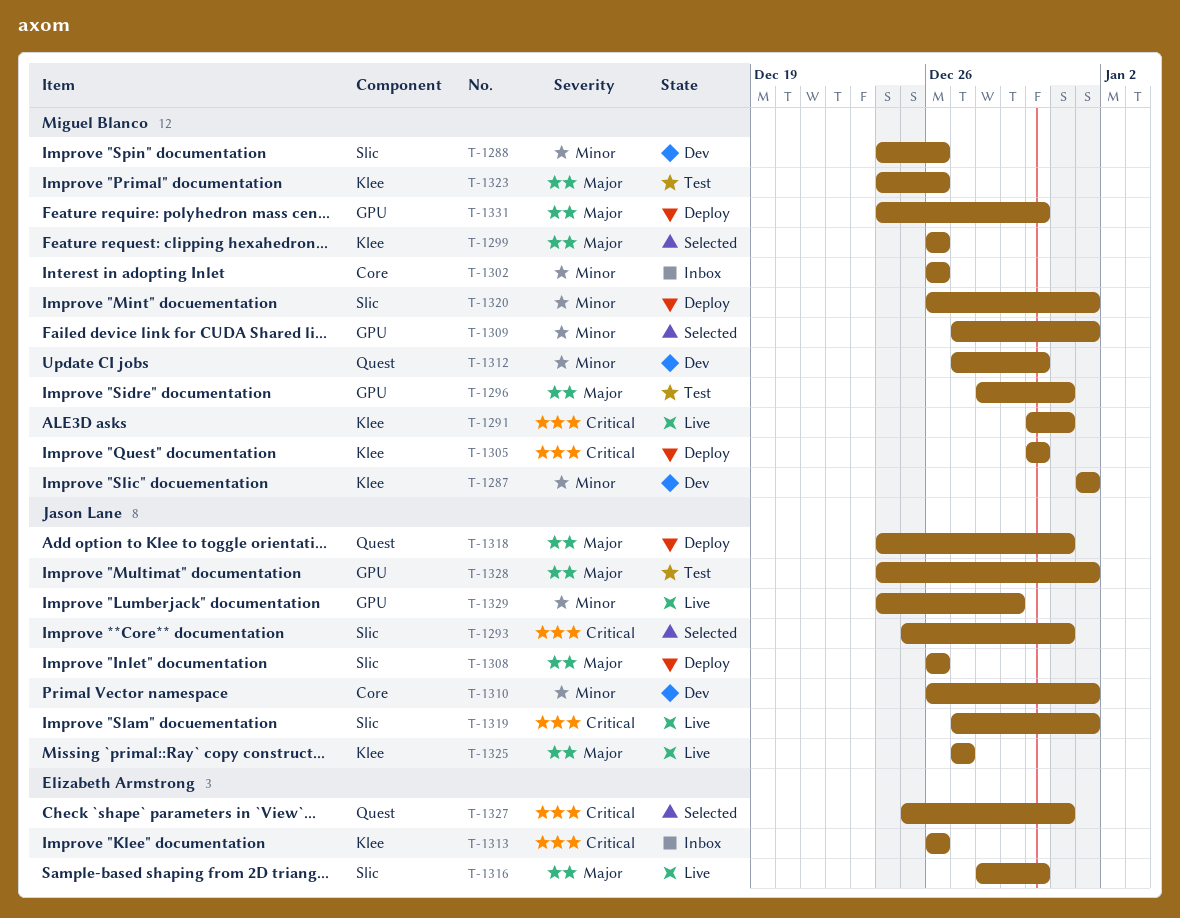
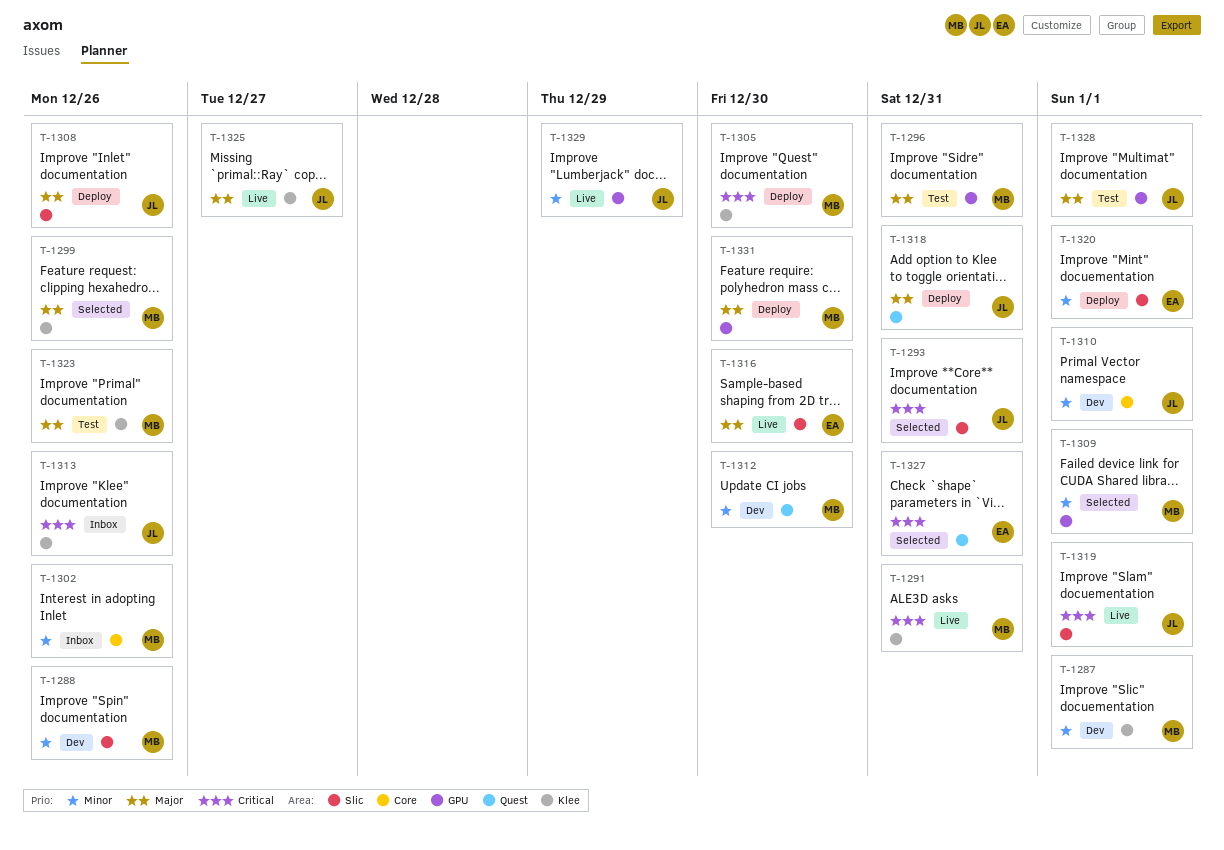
T-1313, owner: Elizabeth Armstrong -> Jason Lane
T-1320, owner: Miguel Blanco -> Elizabeth Armstrong

